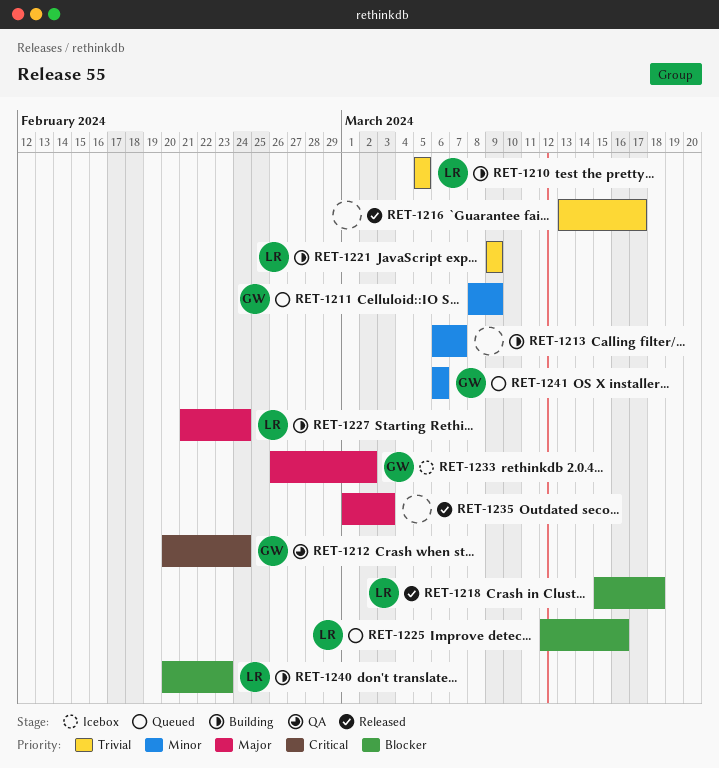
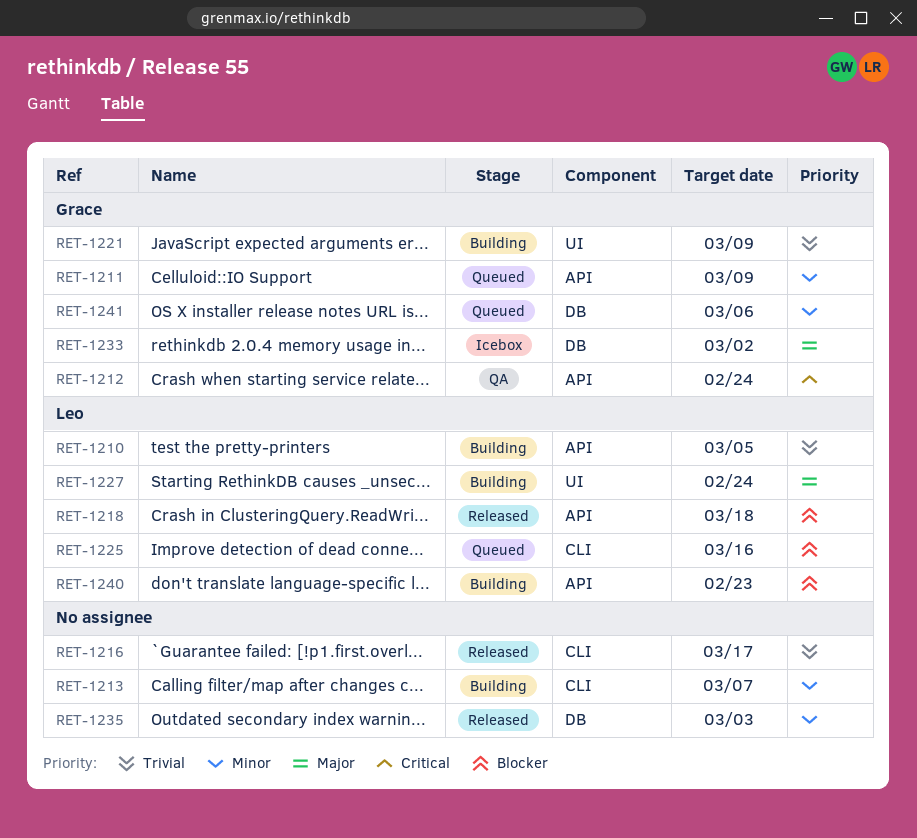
RET-1221, owner: Leo -> Grace
RET-1235, priority: Major -> Minor

